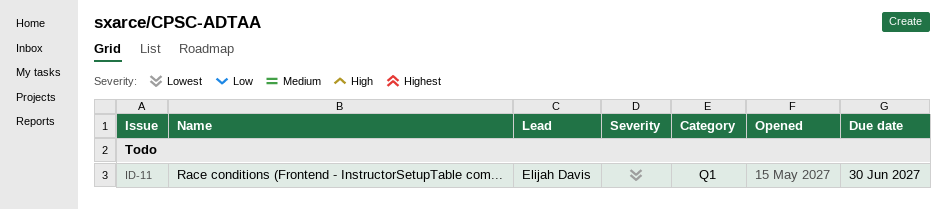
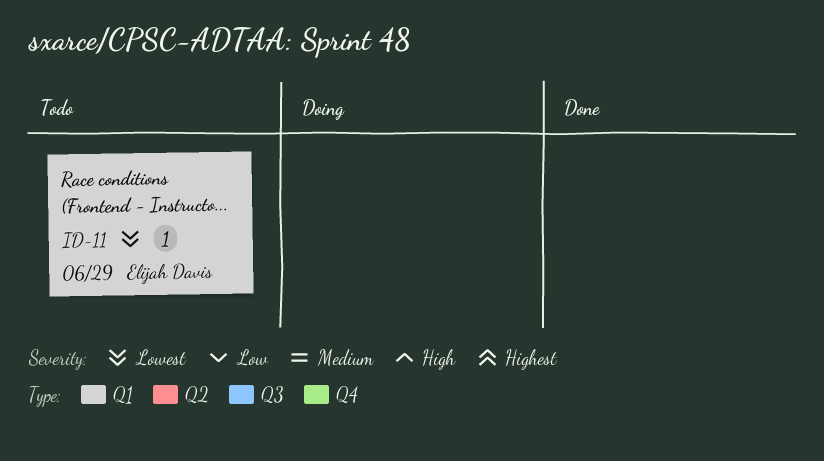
ID-11, due: Jun 30 -> Jun 29

